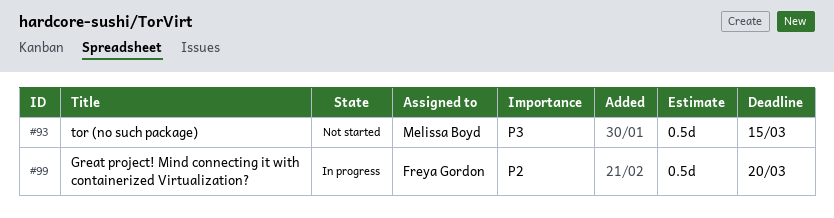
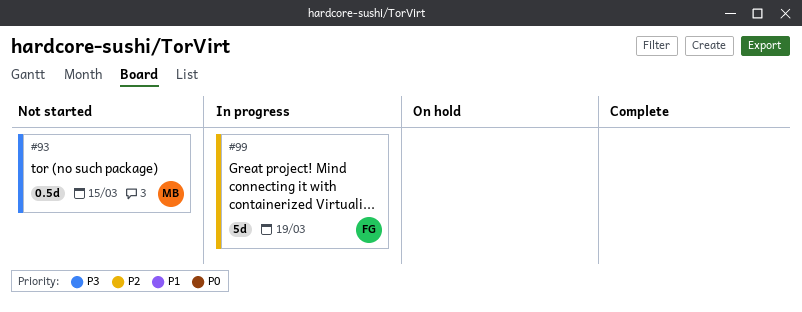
#99, estimate: 0.5d -> 5d
#99, due: Mar 20 -> Mar 19

